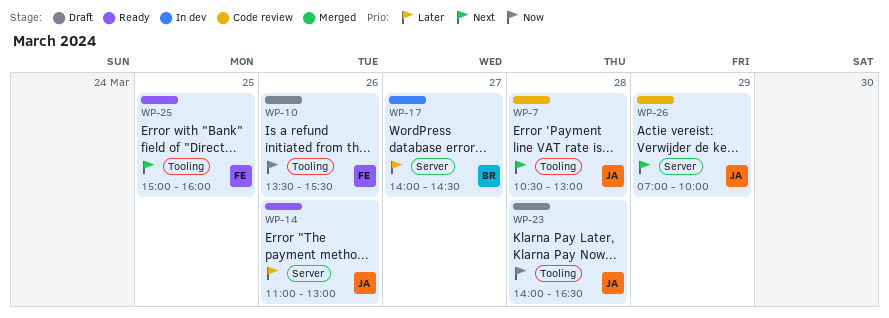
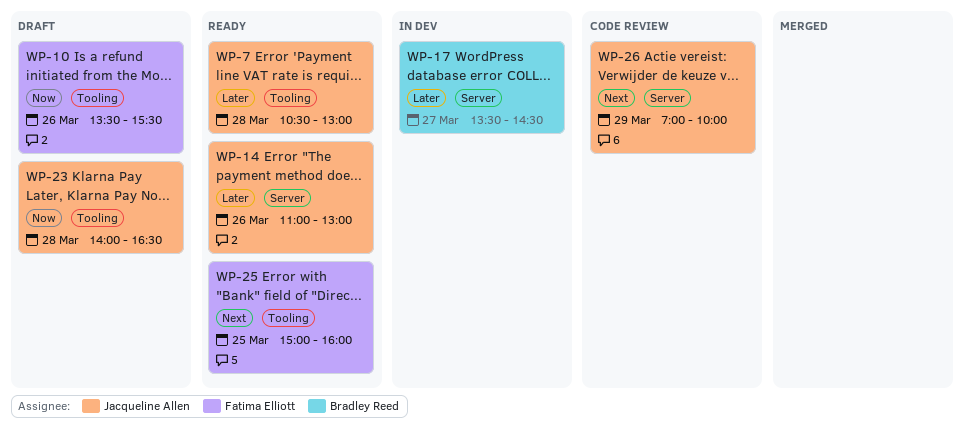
WP-7, status: Code review -> Ready
WP-7, priority: Next -> Later
WP-17, begins: 14:00 -> 13:30

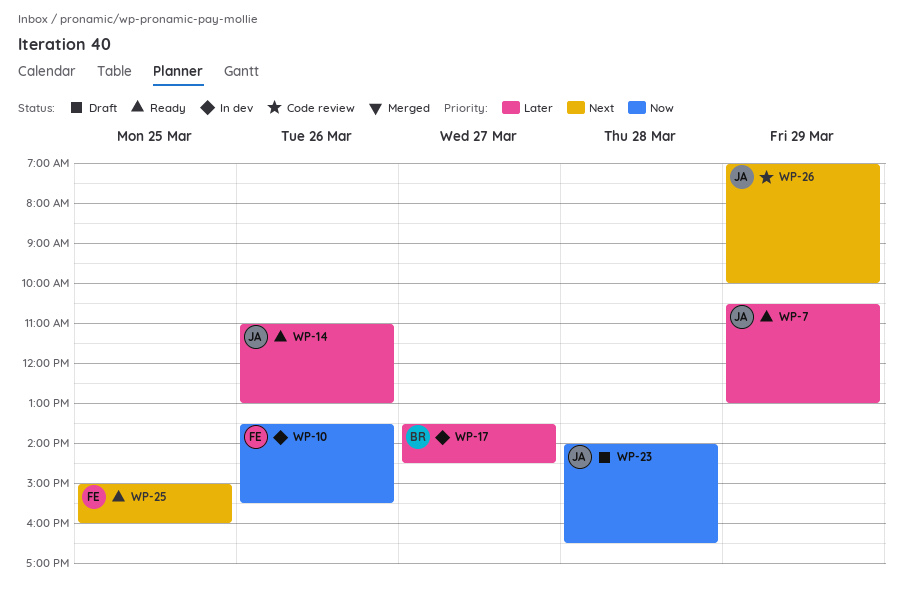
WP-7, day: Mar 28 -> Mar 29
WP-10, status: Draft -> In dev

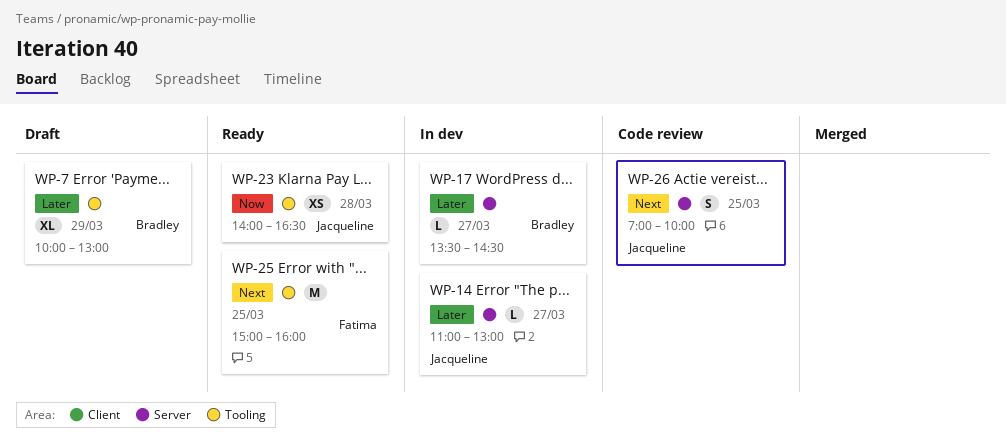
WP-7, status: Ready -> Draft
WP-7, owner: Jacqueline -> Bradley
WP-7, begins: 10:30 -> 10:00
WP-10: present -> none
WP-14, status: Ready -> In dev
WP-14, day: Mar 26 -> Mar 27
WP-23, status: Draft -> Ready
WP-26, day: Mar 29 -> Mar 25

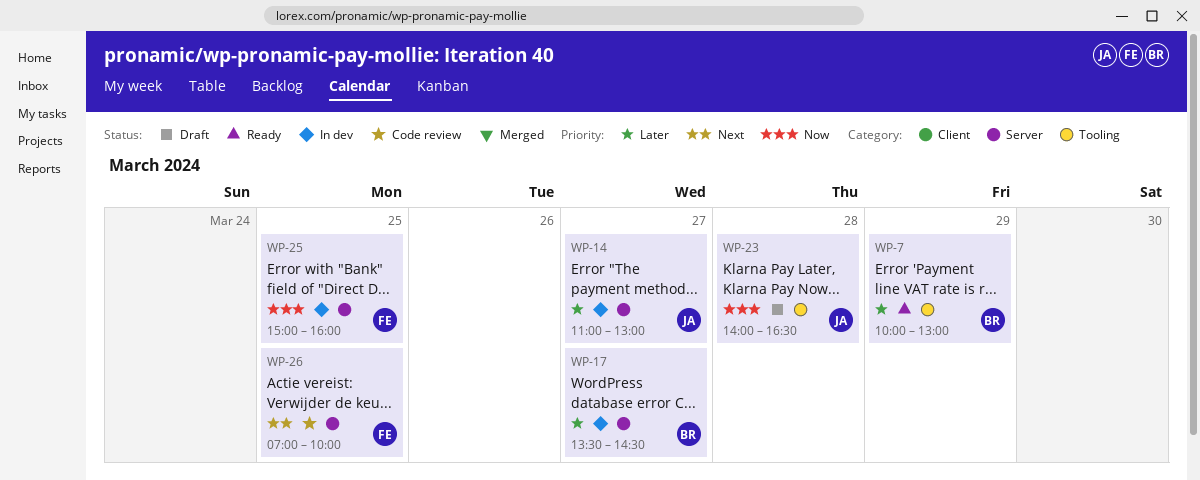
WP-7, status: Draft -> Ready
WP-23, status: Ready -> Draft
WP-25, status: Ready -> In dev
WP-25, priority: Next -> Now
WP-25, label: Tooling -> Server
WP-26, owner: Jacqueline -> Fatima

